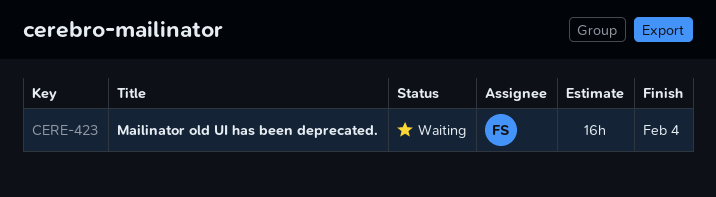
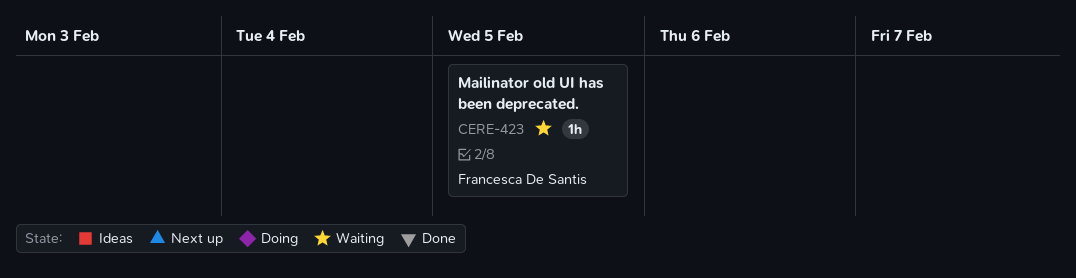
CERE-423, estimate: 16h -> 1h
CERE-423, due: Feb 4 -> Feb 5

